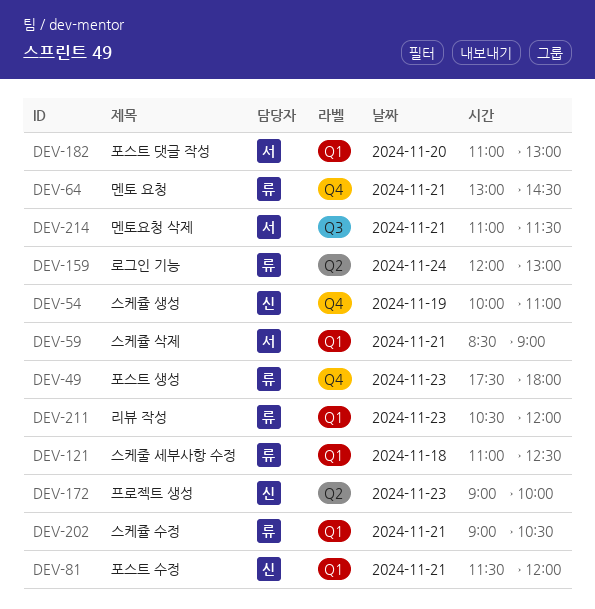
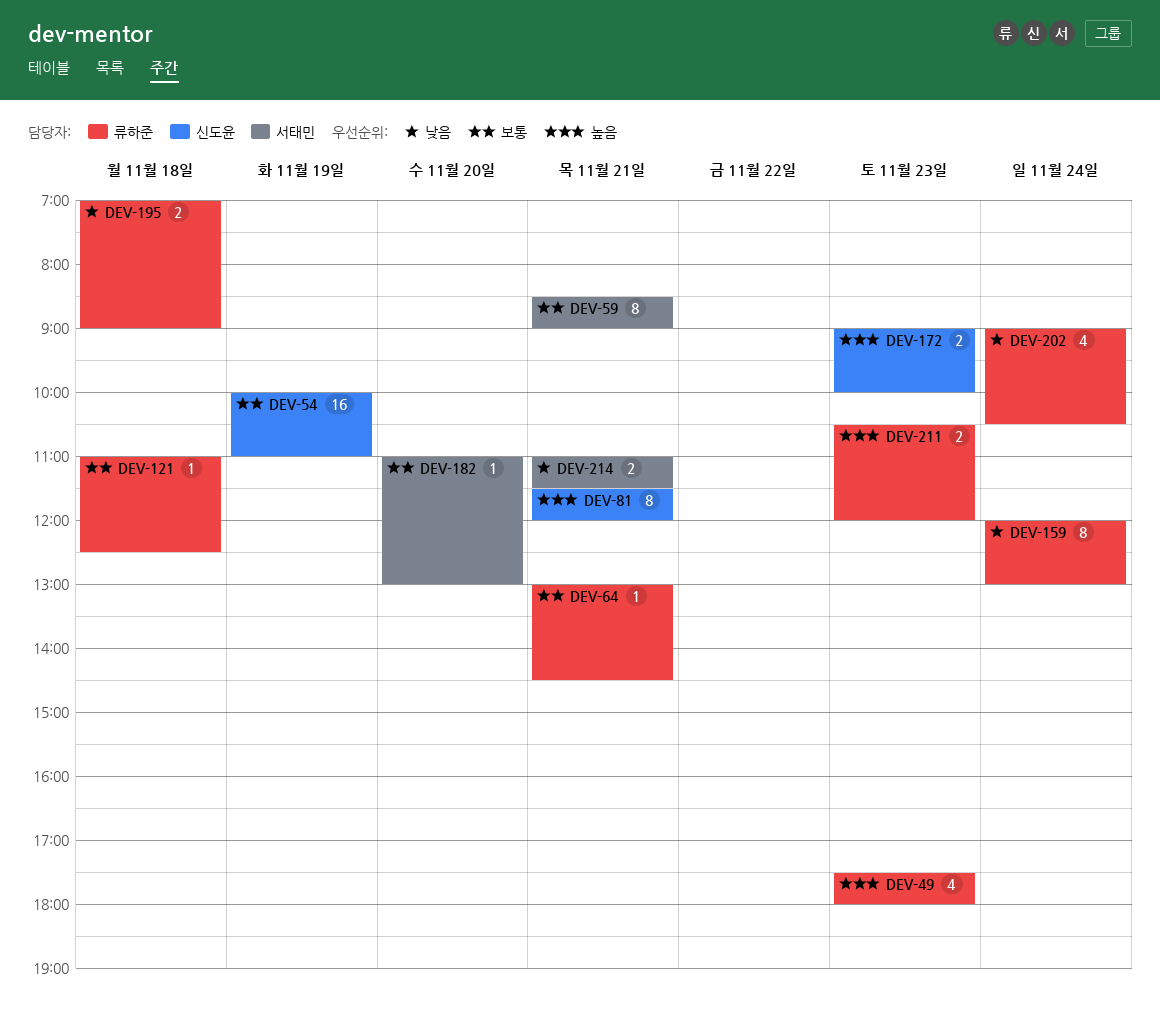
DEV-195: none -> present
DEV-202, day: Nov 21 -> Nov 24

